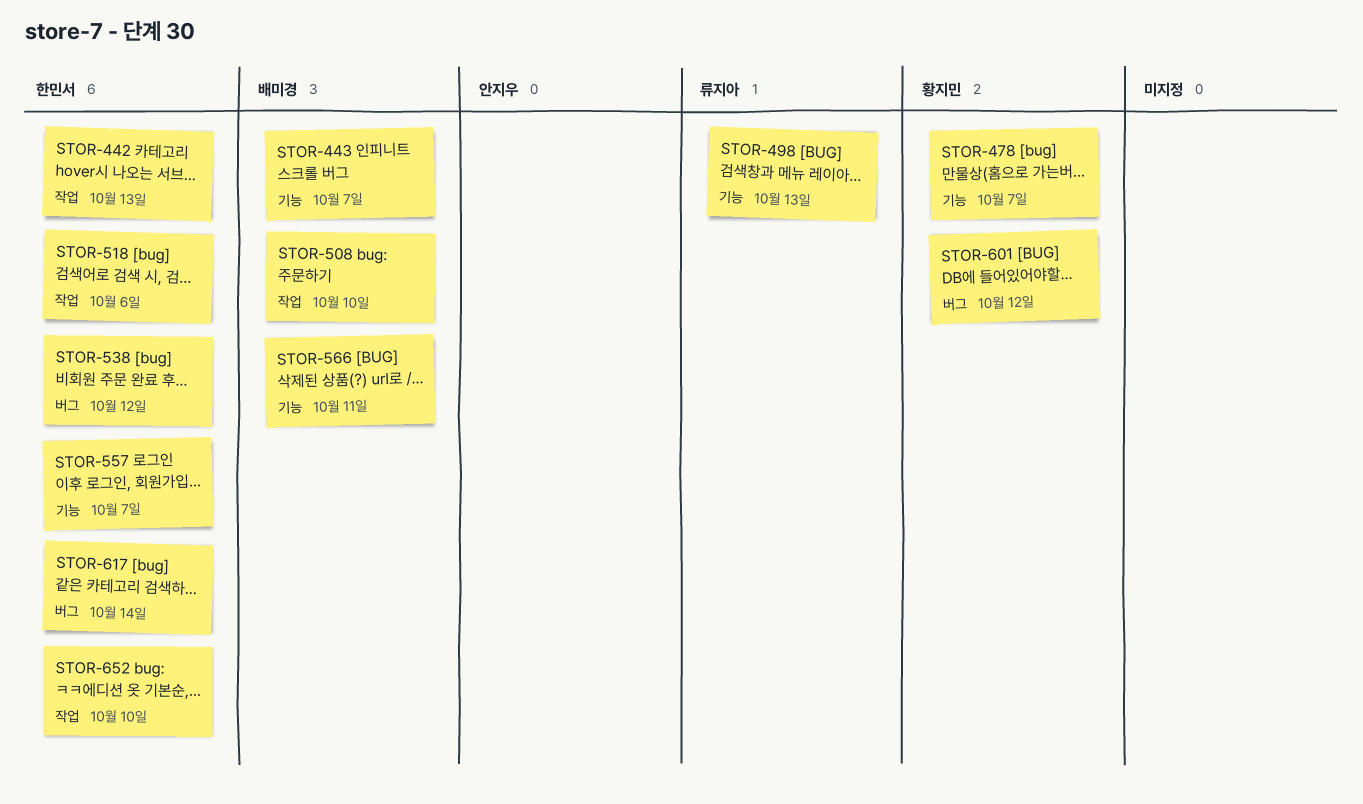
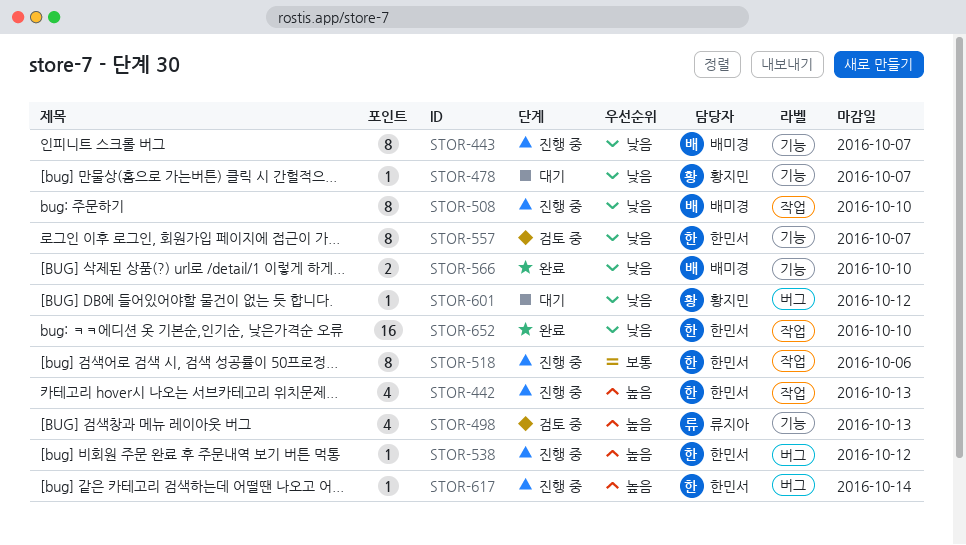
STOR-566, due: Oct 11 -> Oct 10

